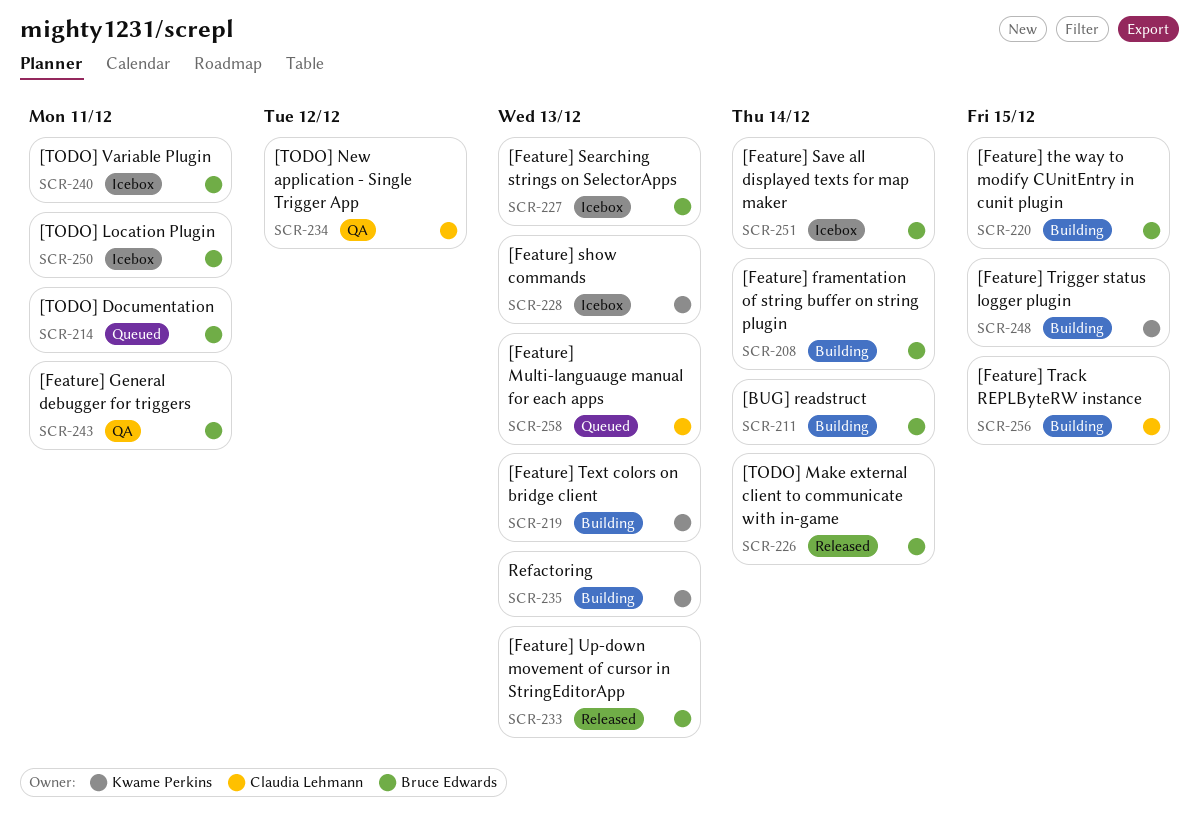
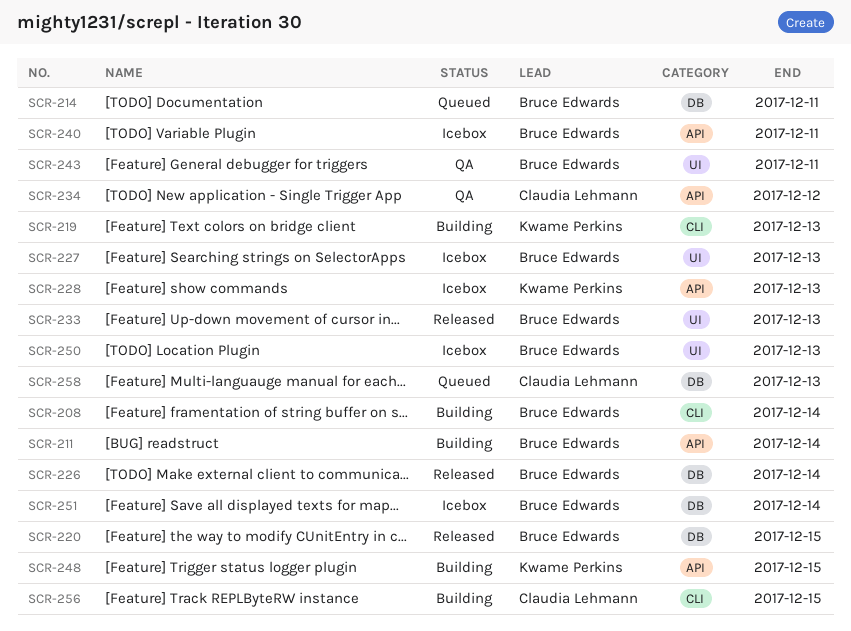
SCR-220, status: Building -> Released
SCR-235: present -> none
SCR-250, due: Dec 11 -> Dec 13

